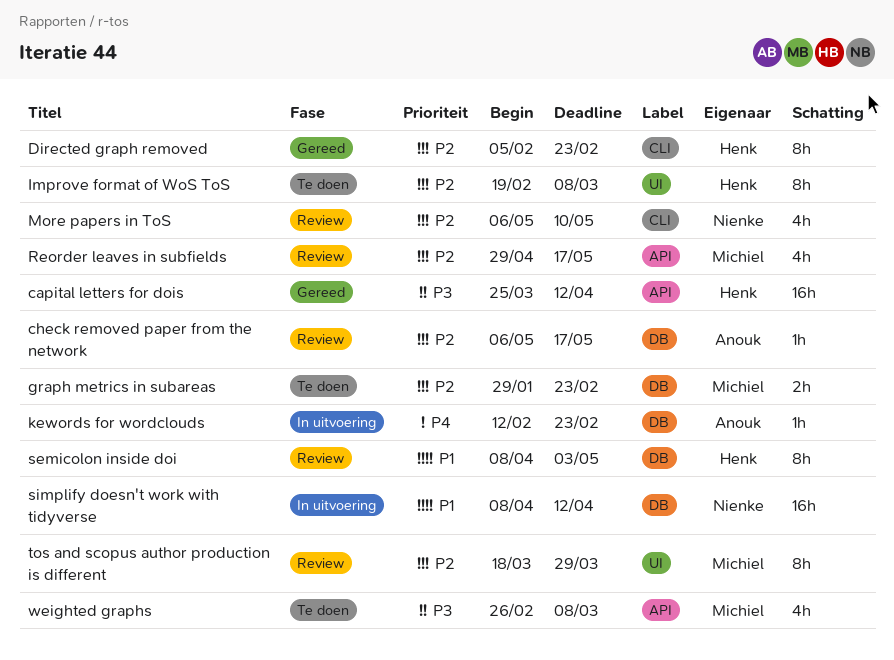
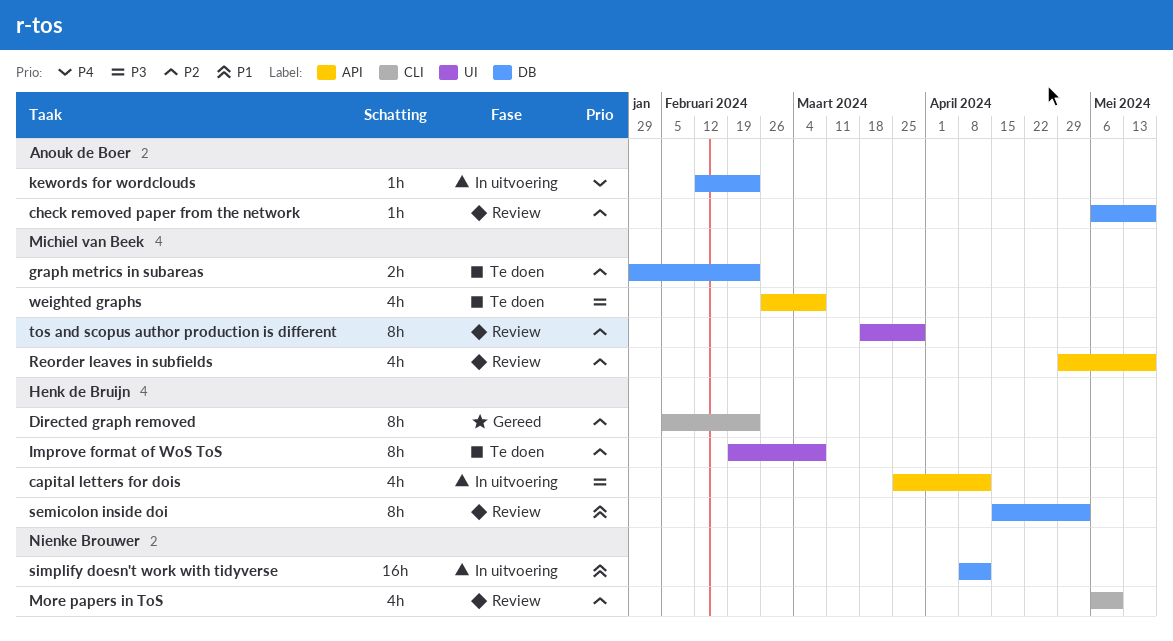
capital letters for dois, status: Gereed -> In uitvoering
capital letters for dois, estimate: 16h -> 4h
semicolon inside doi, start: Apr 8 -> Apr 15

